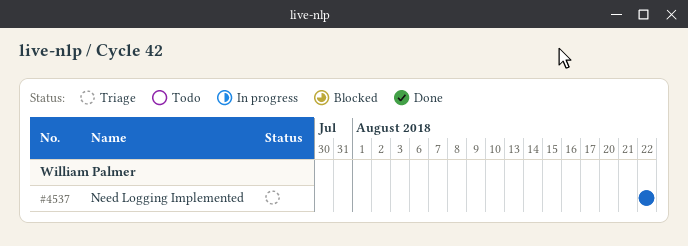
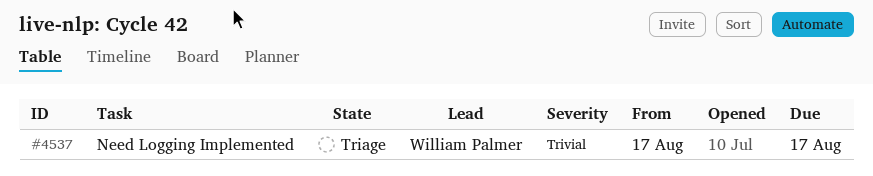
#4537, start: Aug 22 -> Aug 17
#4537, due: Aug 22 -> Aug 17

